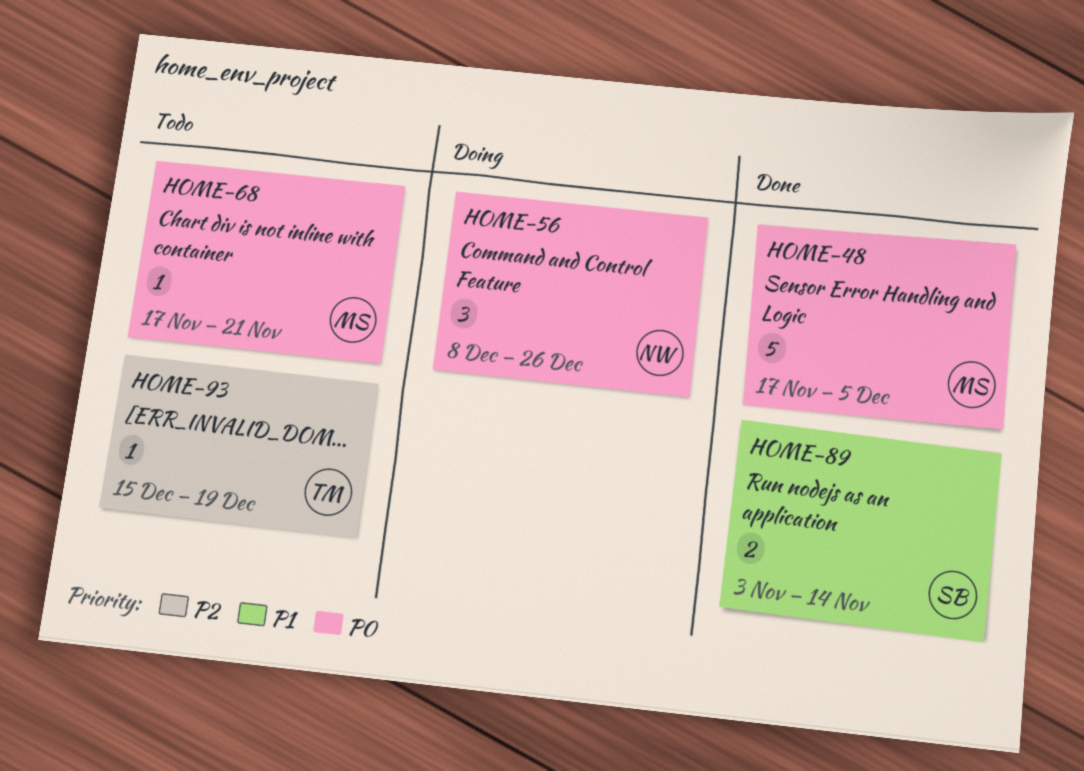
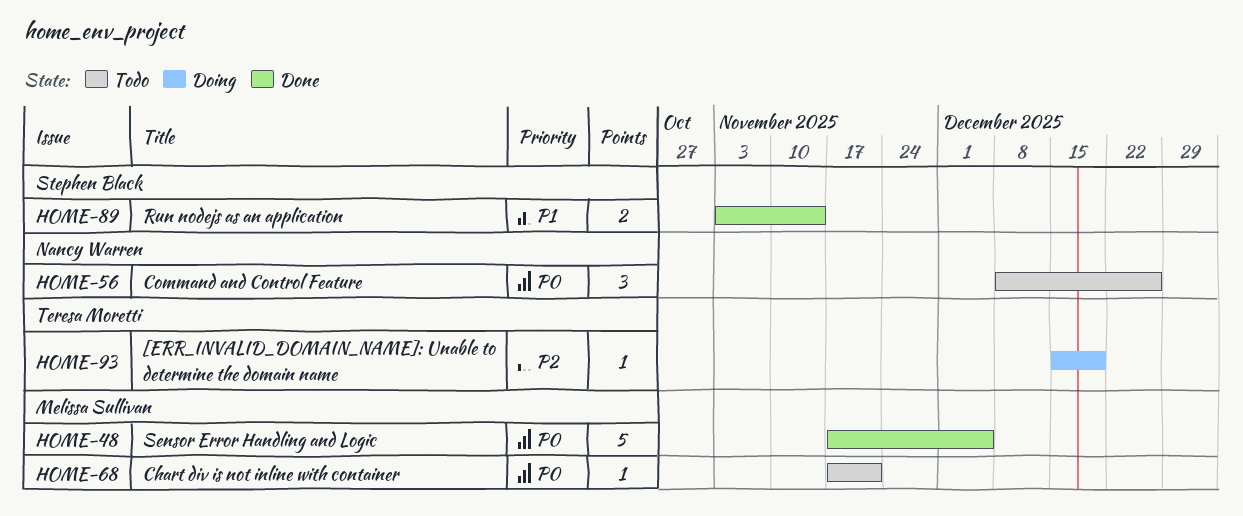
HOME-56, status: Doing -> Todo
HOME-93, status: Todo -> Doing

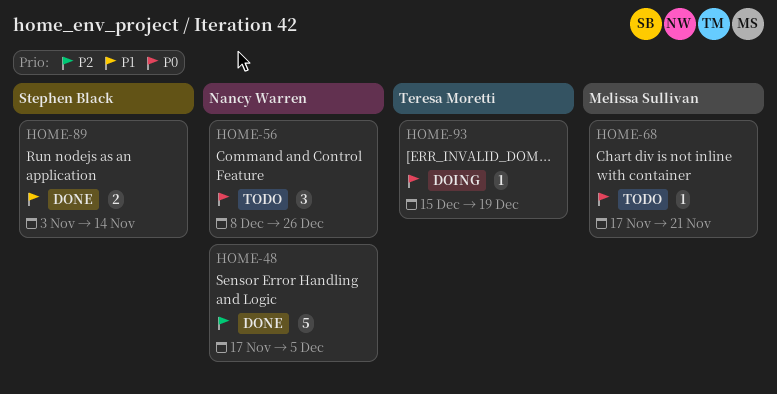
HOME-48, owner: Melissa Sullivan -> Nancy Warren
HOME-48, priority: P0 -> P2
HOME-93, priority: P2 -> P0

